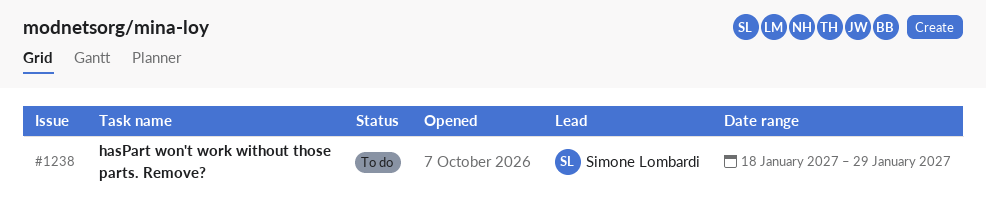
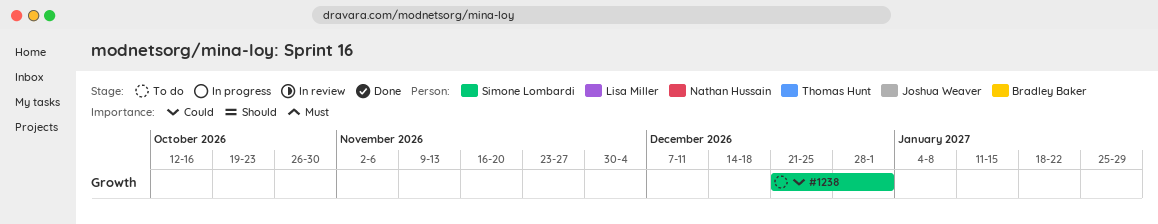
#1238, start: Jan 18 -> Dec 21
#1238, due: Jan 29 -> Jan 1

